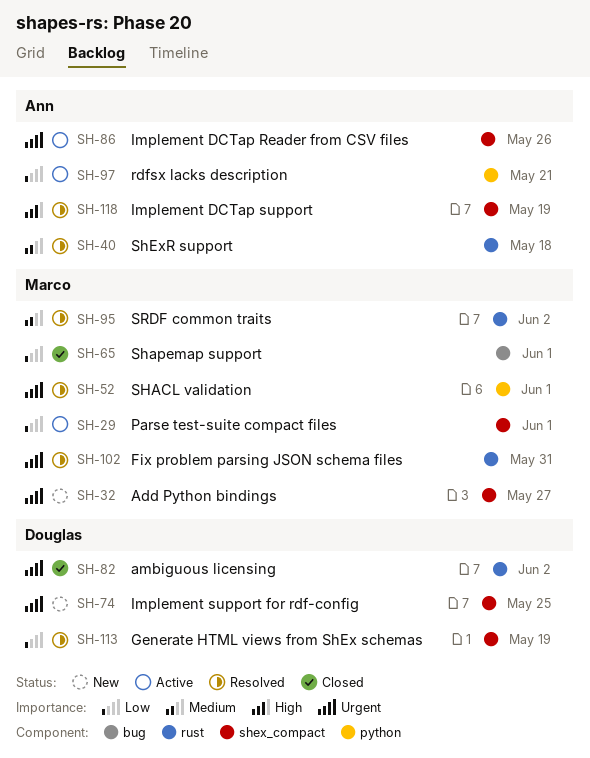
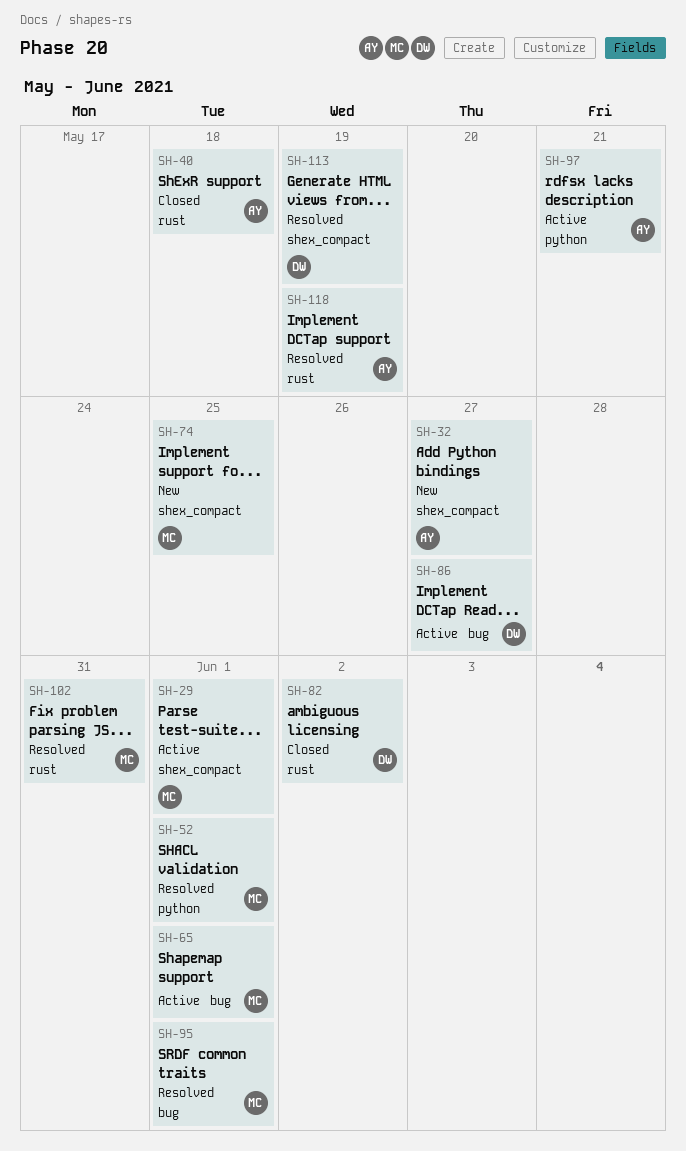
SH-32, owner: Marco -> Ann
SH-40, status: Resolved -> Closed
SH-65, status: Closed -> Active
SH-74, owner: Douglas -> Marco
SH-86, owner: Ann -> Douglas
SH-86, label: shex_compact -> bug
SH-86, due: May 26 -> May 27
SH-95, label: rust -> bug
SH-95, due: Jun 2 -> Jun 1
SH-118, label: shex_compact -> rust

